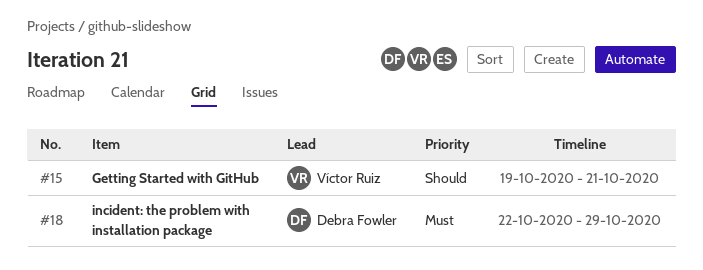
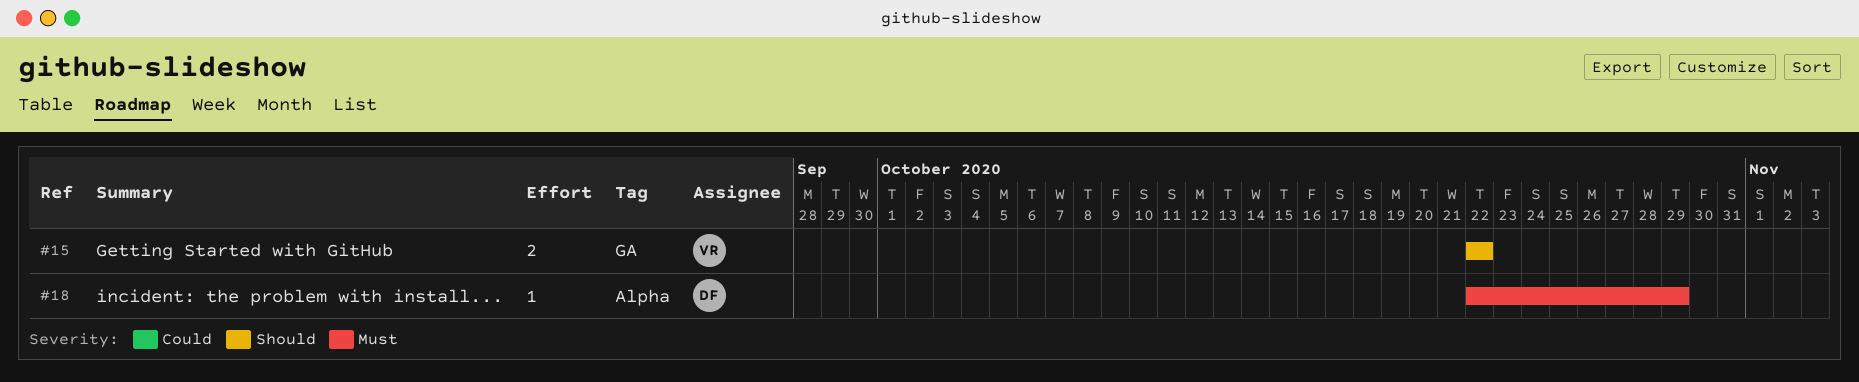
#15, start: Oct 19 -> Oct 22
#15, due: Oct 21 -> Oct 22

